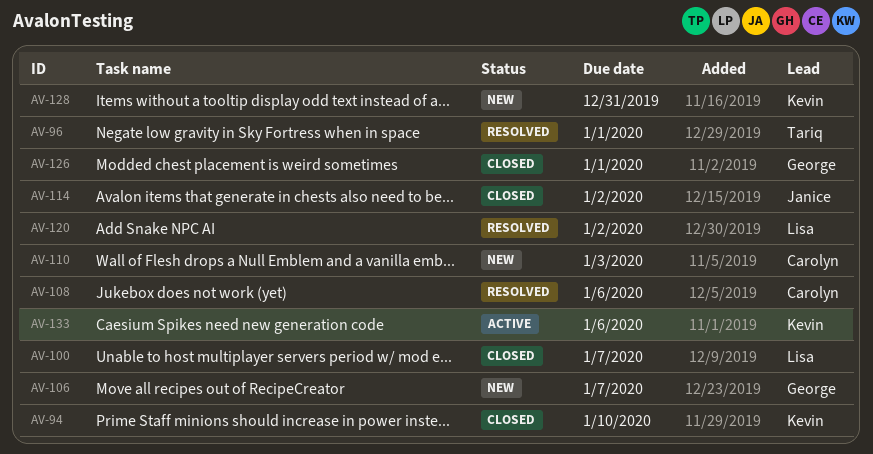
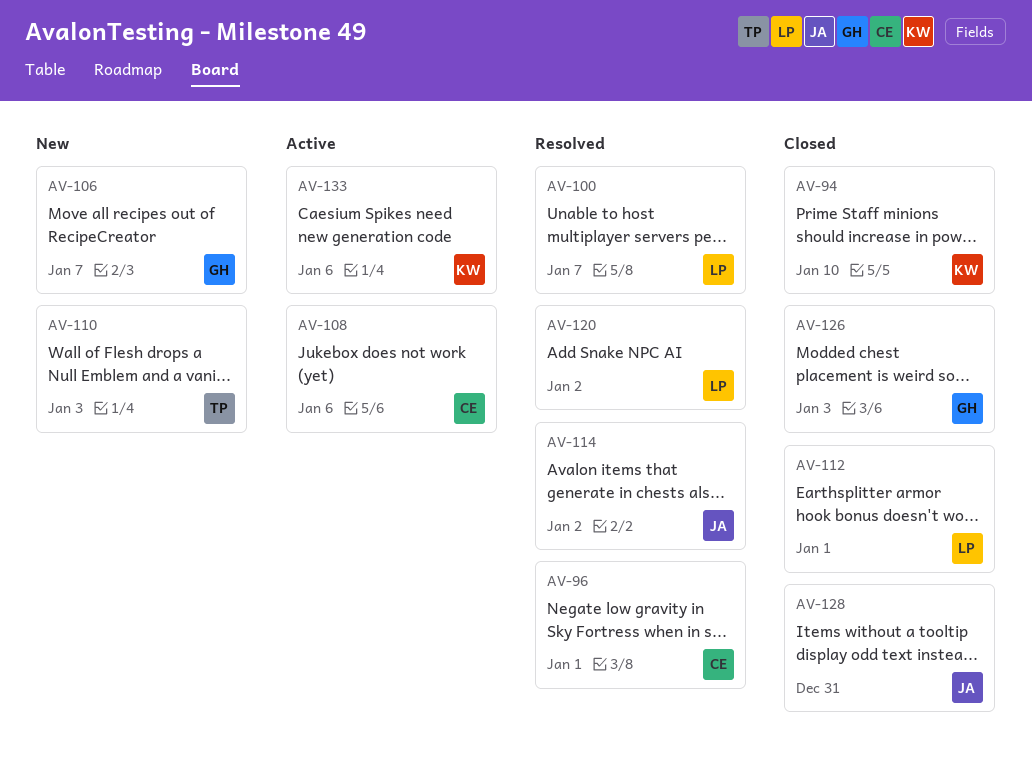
AV-96, owner: Tariq -> Carolyn
AV-100, status: Closed -> Resolved
AV-108, status: Resolved -> Active
AV-110, owner: Carolyn -> Tariq
AV-112: none -> present
AV-114, status: Closed -> Resolved
AV-126, due: Jan 1 -> Jan 3
AV-128, status: New -> Closed
AV-128, owner: Kevin -> Janice

